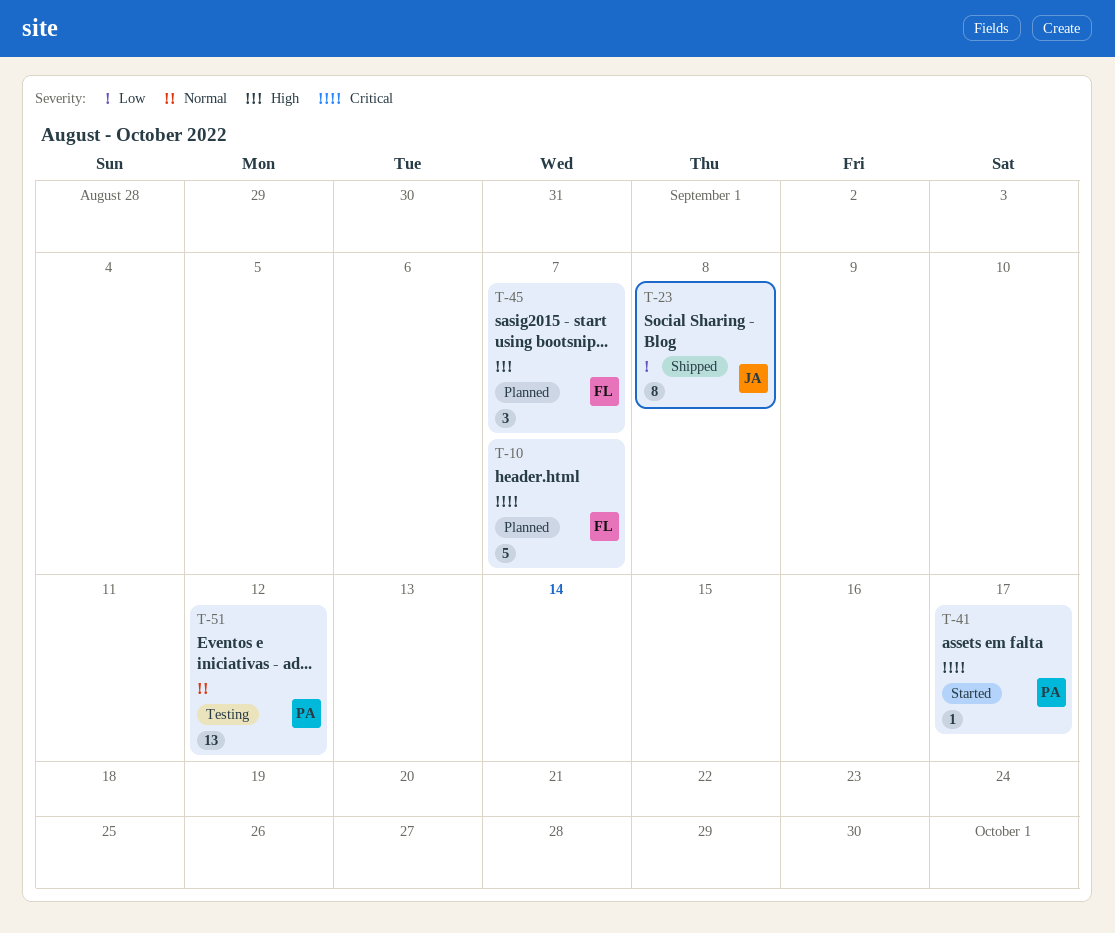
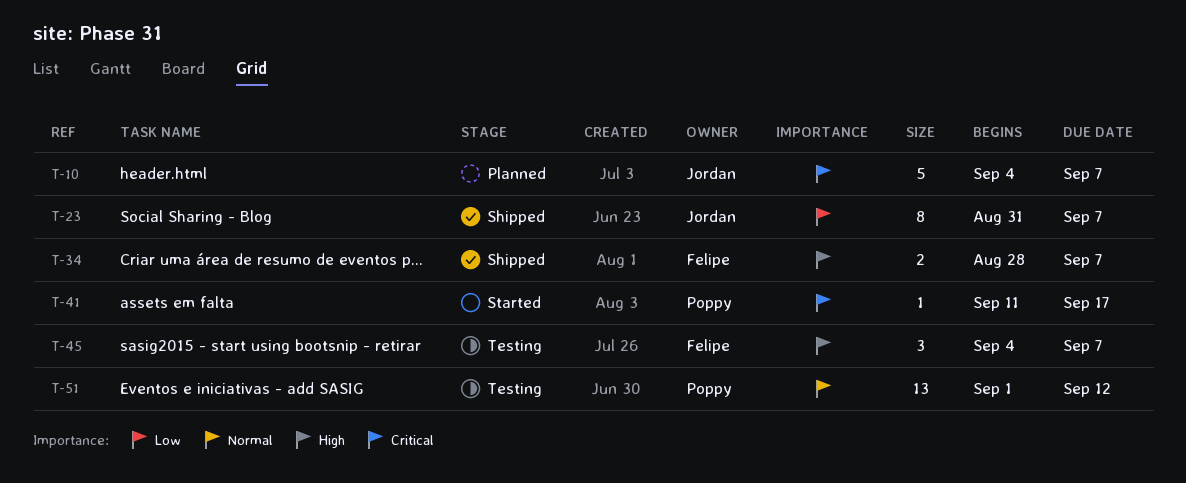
T-10, owner: Felipe -> Jordan
T-23, due: Sep 8 -> Sep 7
T-34: none -> present
T-45, status: Planned -> Testing

